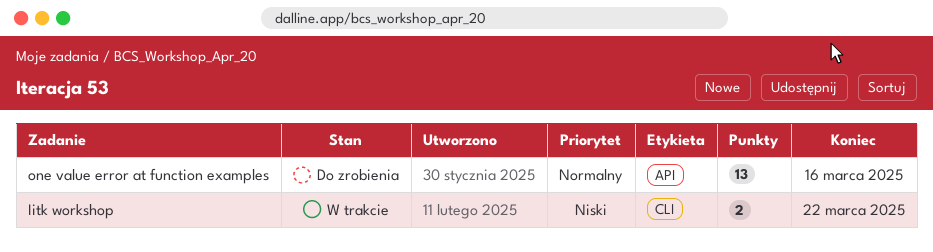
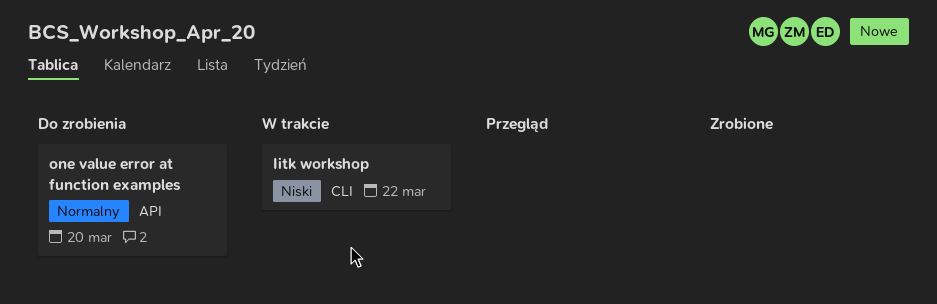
one value error at function examples, due: Mar 16 -> Mar 20

